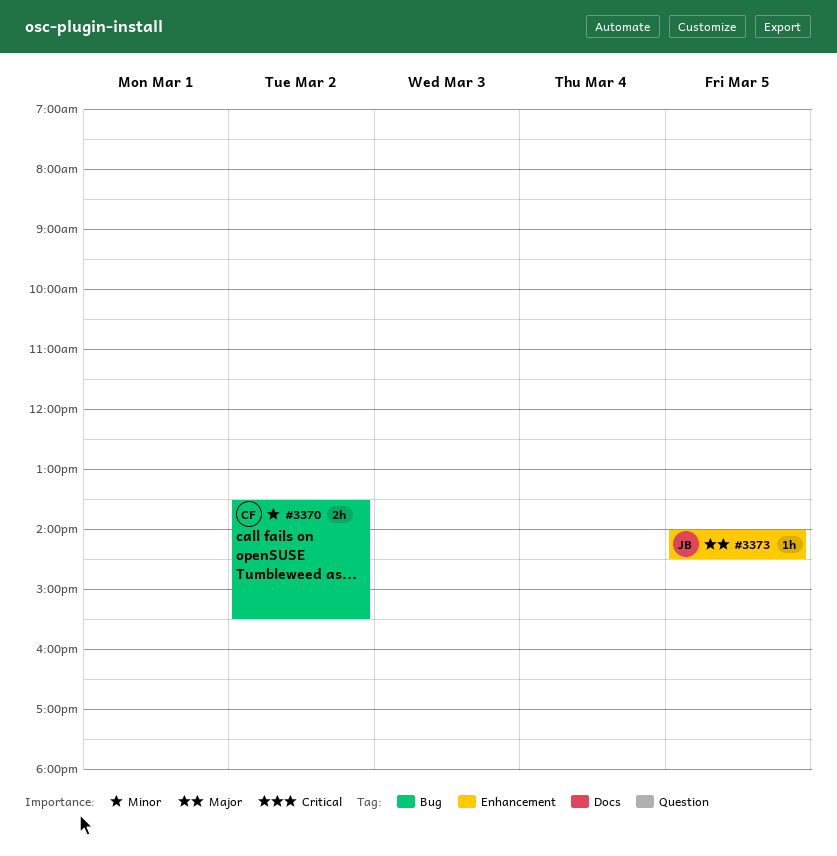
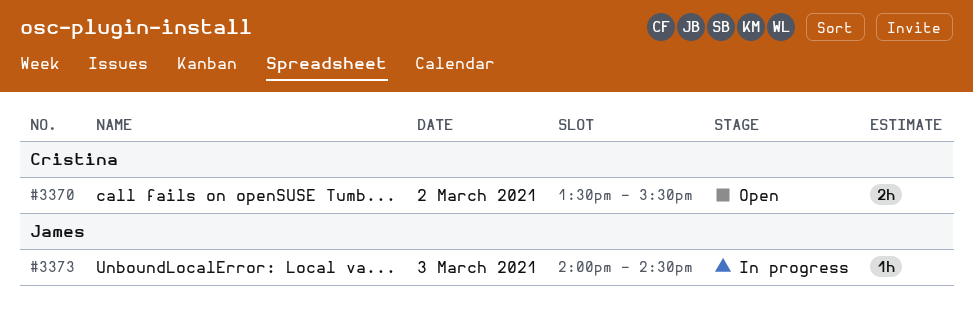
#3373, day: Mar 5 -> Mar 3

